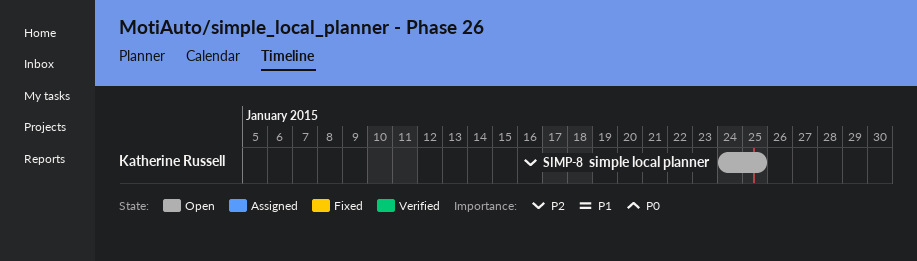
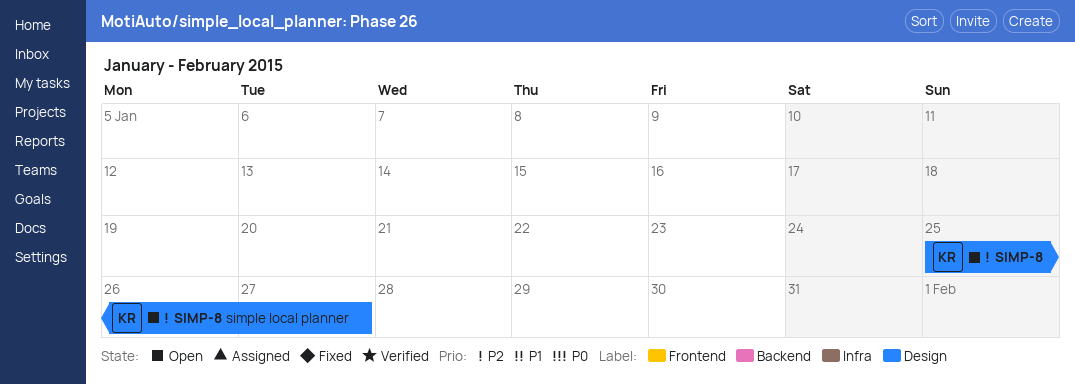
SIMP-8, start: Jan 24 -> Jan 25
SIMP-8, due: Jan 25 -> Jan 27

